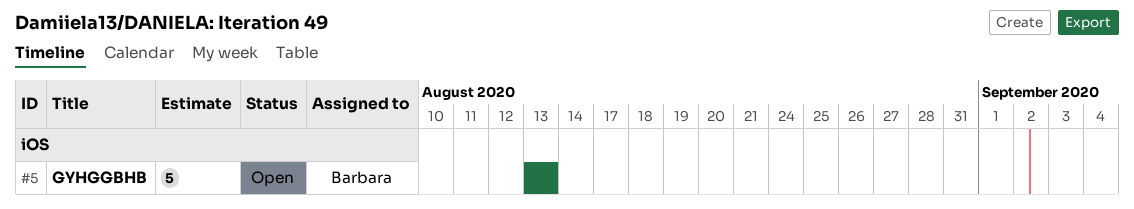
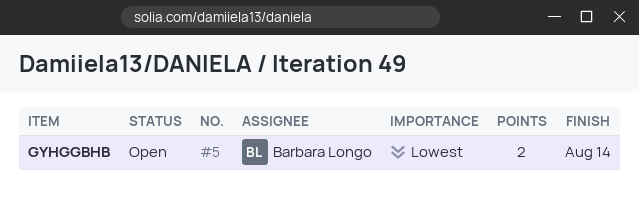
#5, estimate: 5 -> 2
#5, due: Aug 13 -> Aug 14

